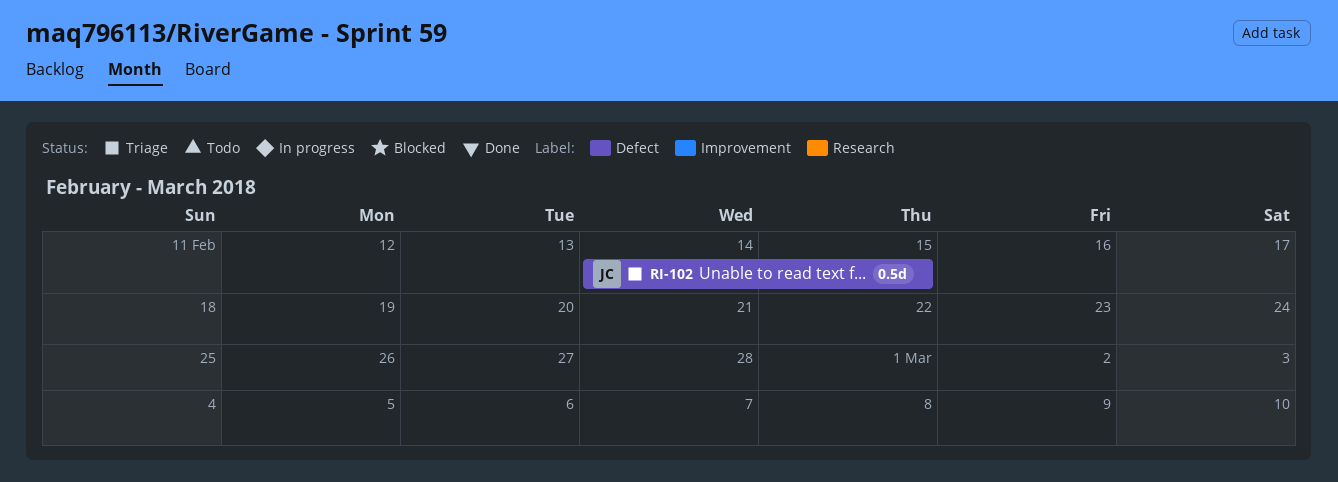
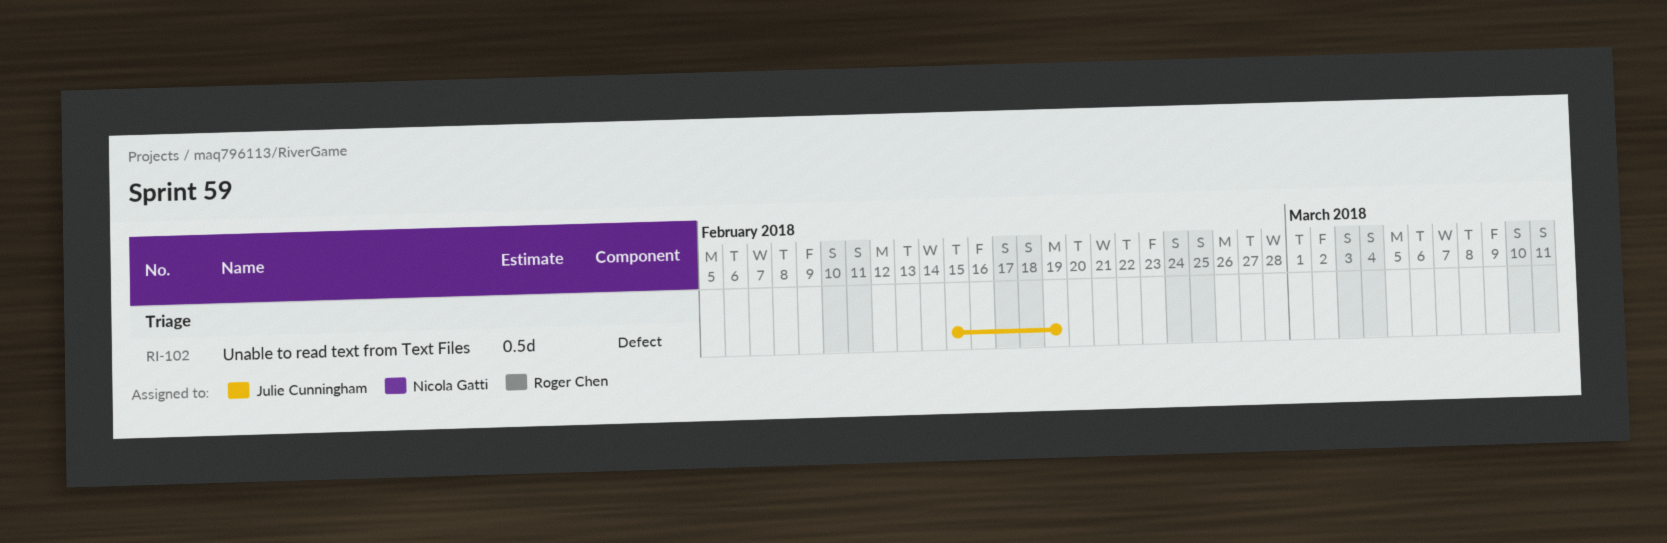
RI-102, start: Feb 14 -> Feb 15
RI-102, due: Feb 15 -> Feb 19

